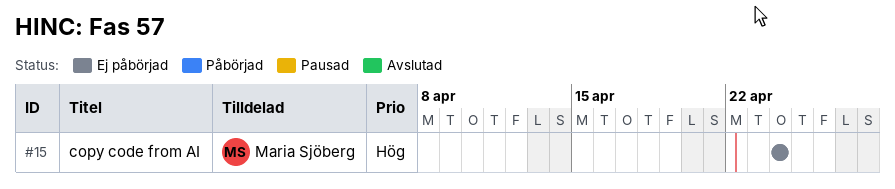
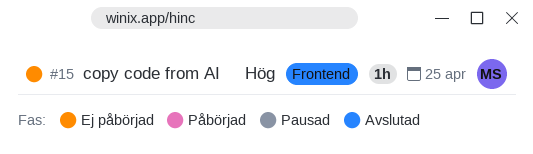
#15, due: Apr 24 -> Apr 25

